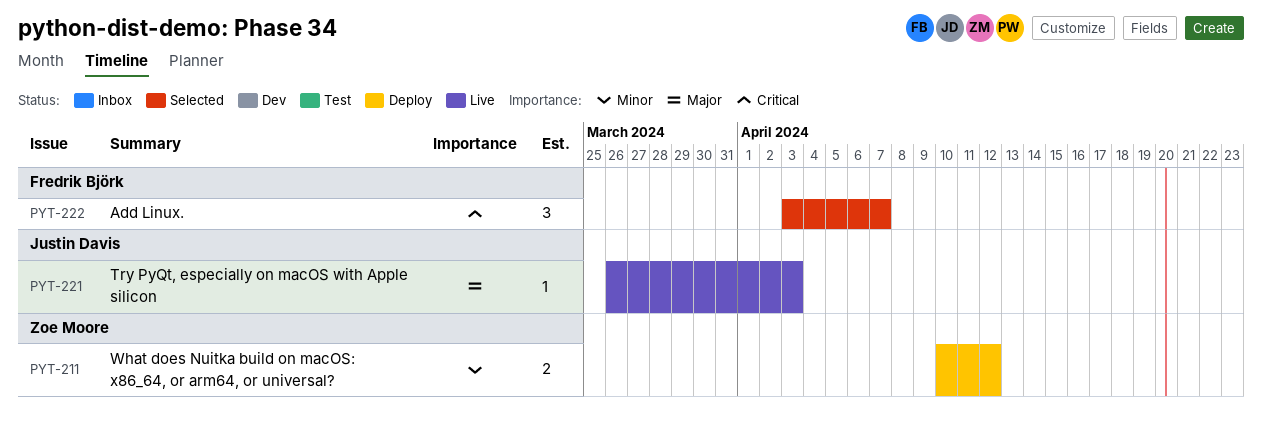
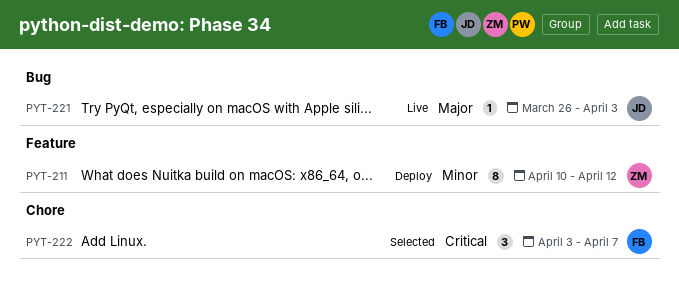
PYT-211, estimate: 2 -> 8

